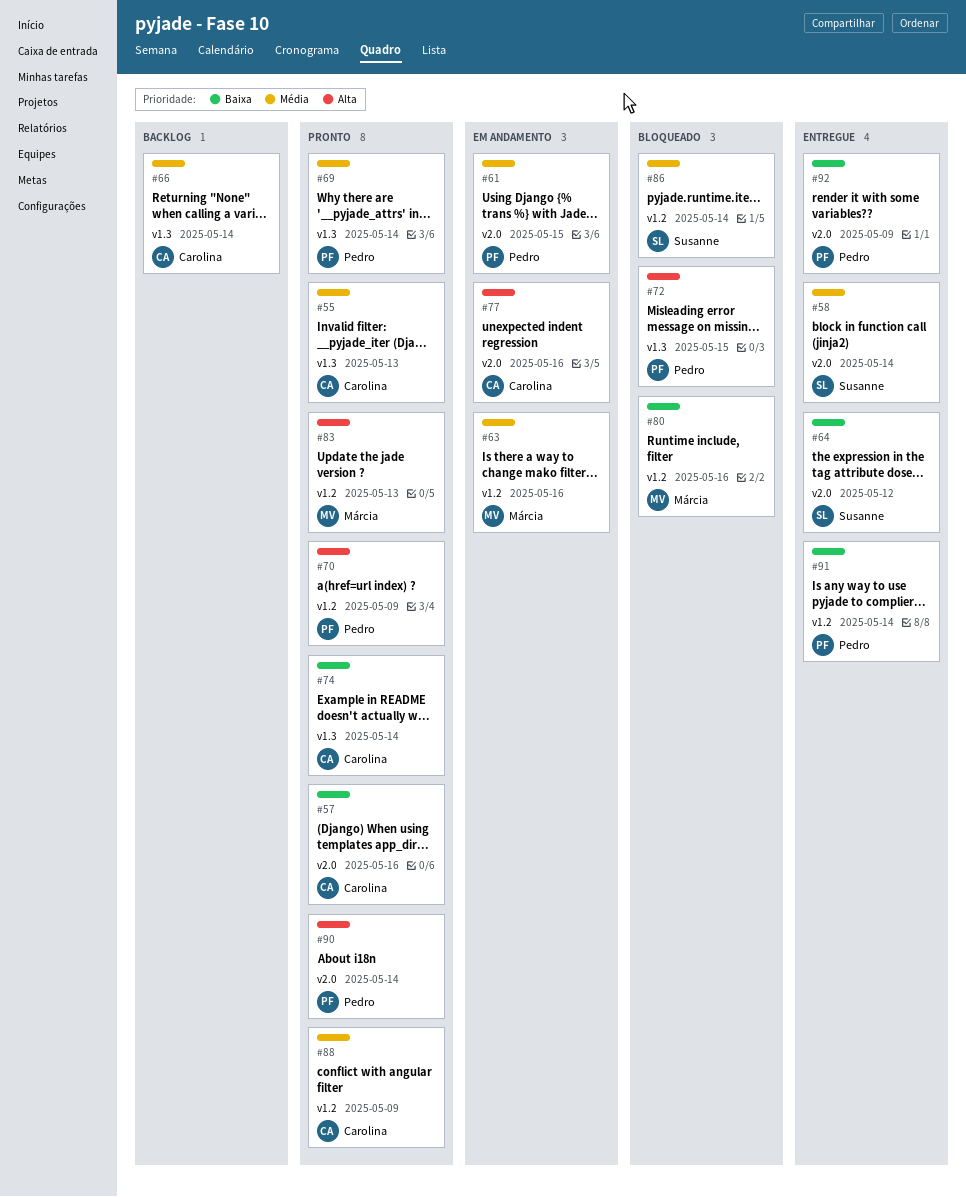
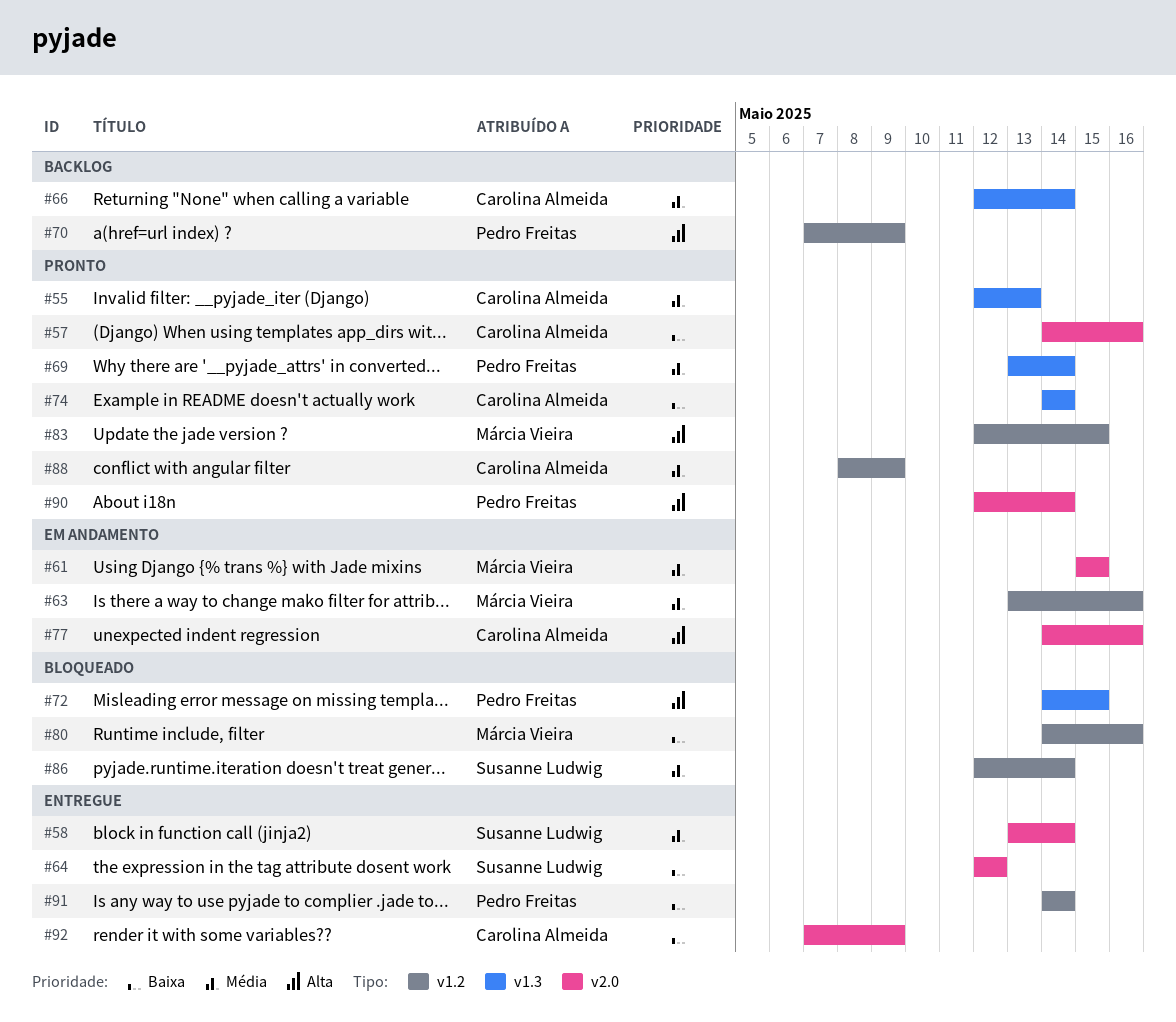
#61, owner: Pedro Freitas -> Márcia Vieira
#70, status: Pronto -> Backlog
#83, due: May 13 -> May 15
#92, owner: Pedro Freitas -> Carolina Almeida

